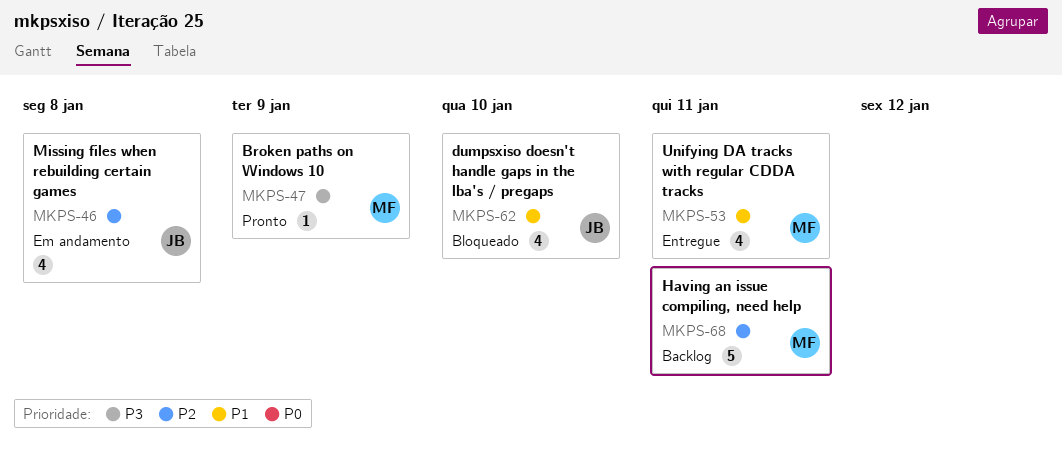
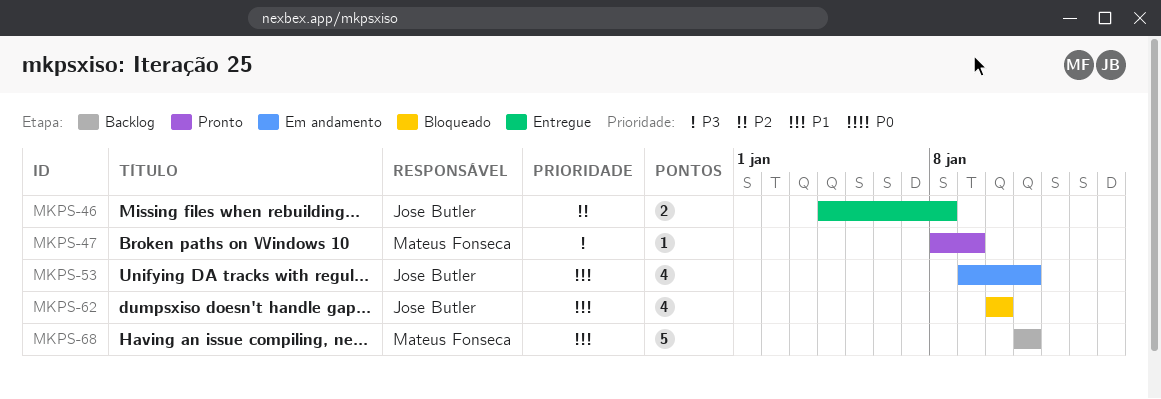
MKPS-46, status: Em andamento -> Entregue
MKPS-46, estimate: 4 -> 2
MKPS-53, status: Entregue -> Em andamento
MKPS-53, owner: Mateus Fonseca -> Jose Butler
MKPS-68, priority: P2 -> P1

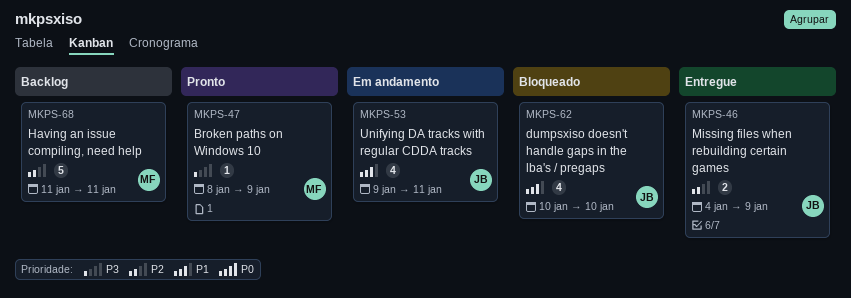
MKPS-46, due: Jan 8 -> Jan 9
MKPS-68, priority: P1 -> P2

